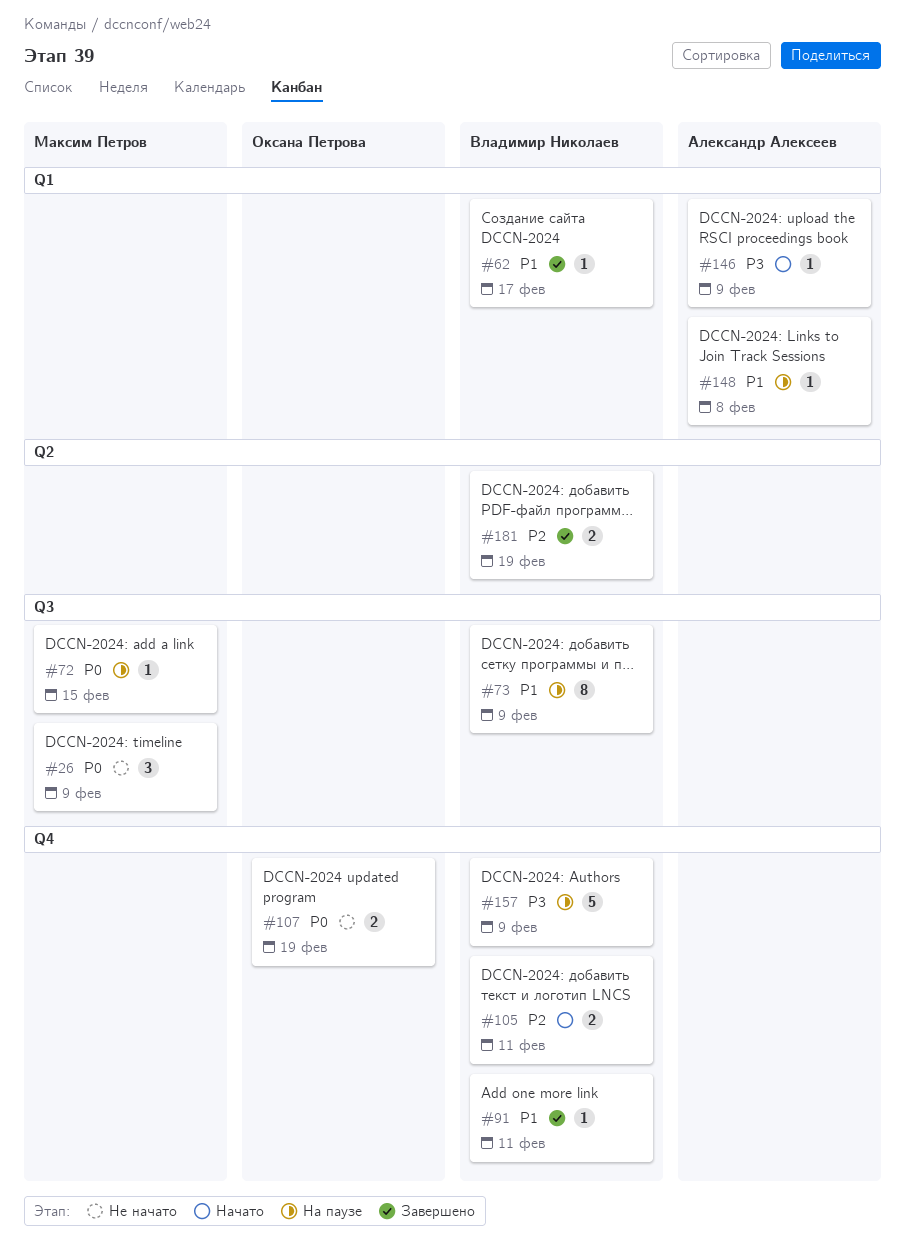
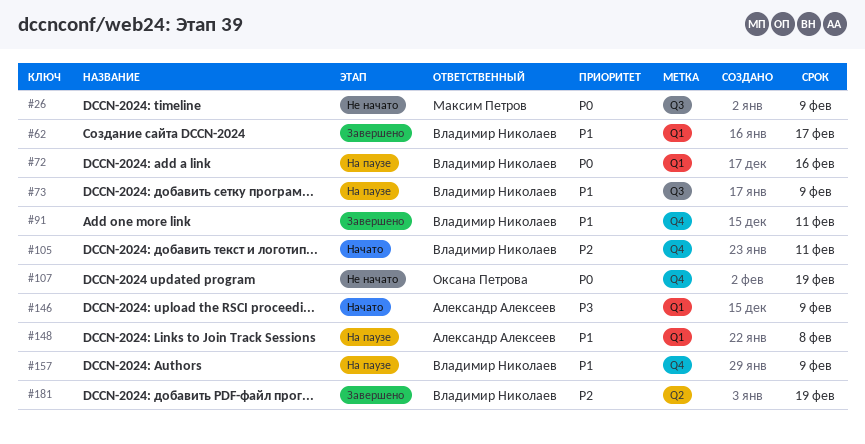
#72, owner: Максим Петров -> Владимир Николаев
#72, label: Q3 -> Q1
#72, due: Feb 15 -> Feb 16
#157, priority: P3 -> P1

